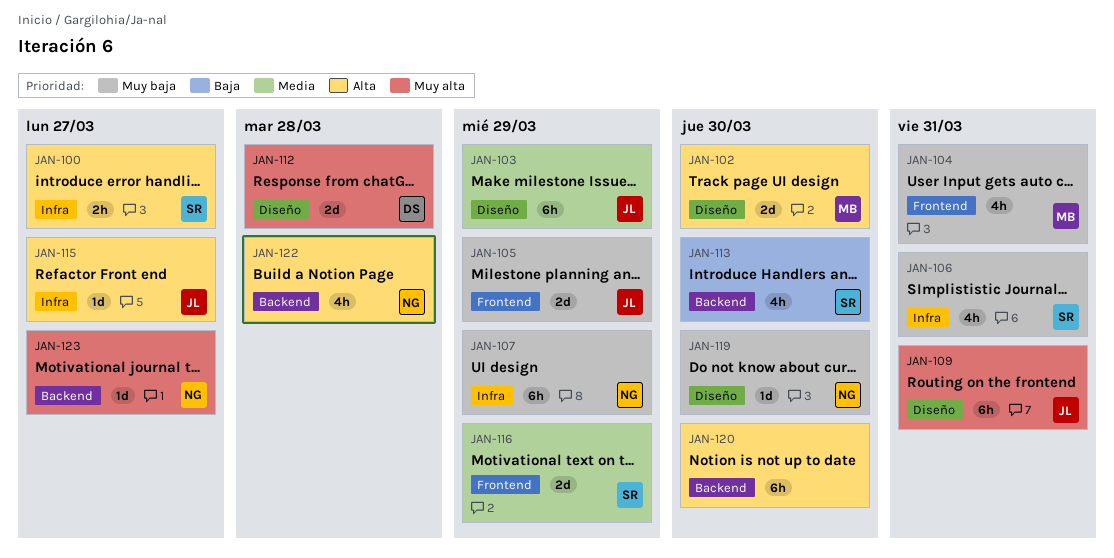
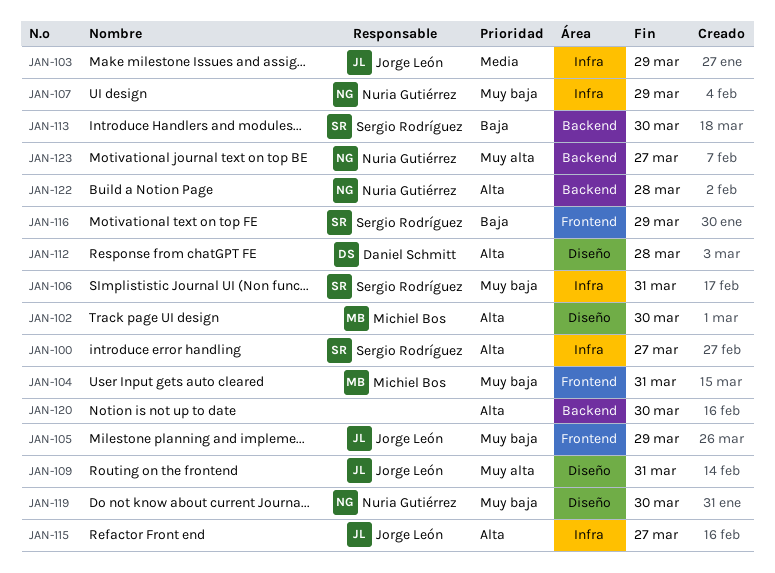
JAN-103, label: Diseño -> Infra
JAN-112, priority: Muy alta -> Alta
JAN-116, priority: Media -> Baja

